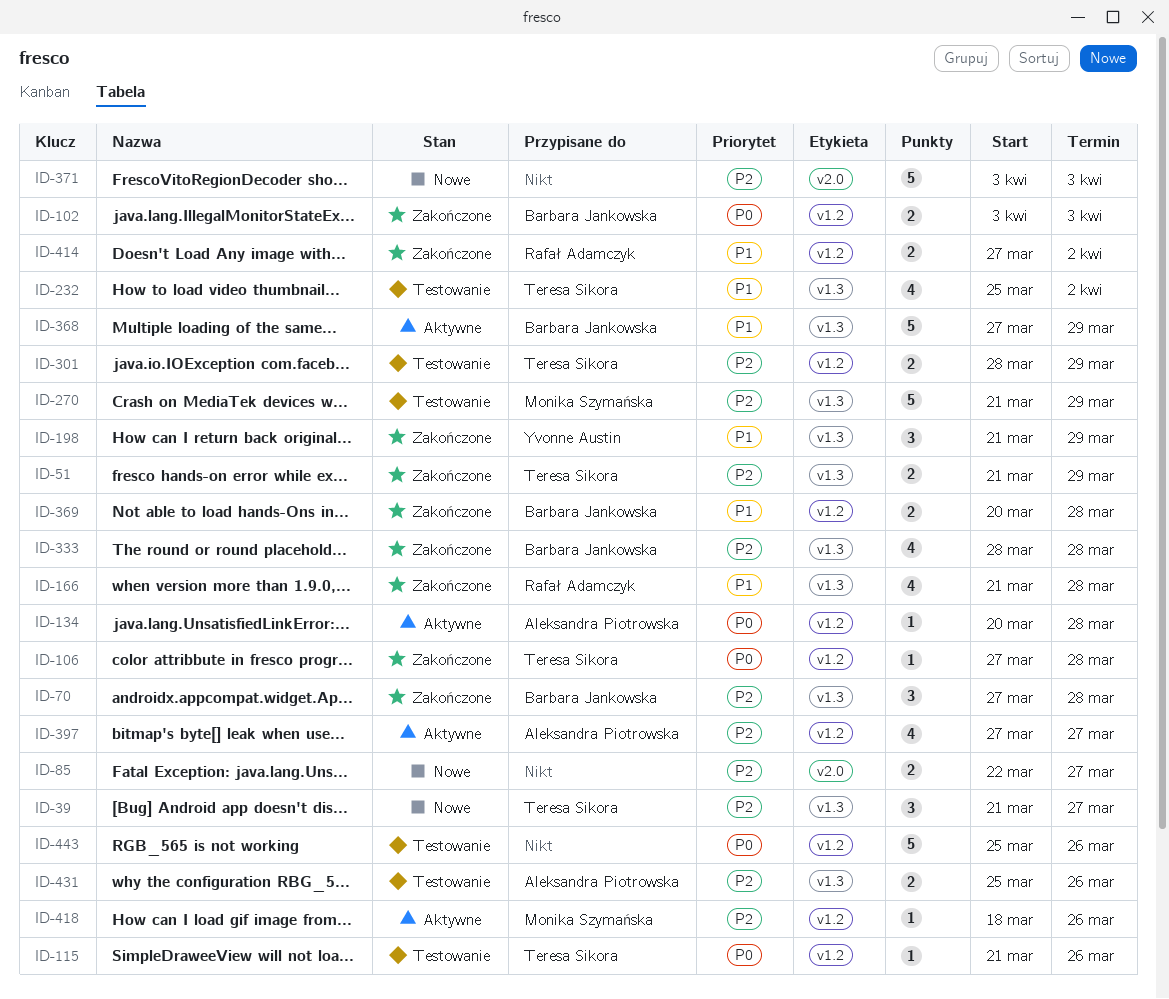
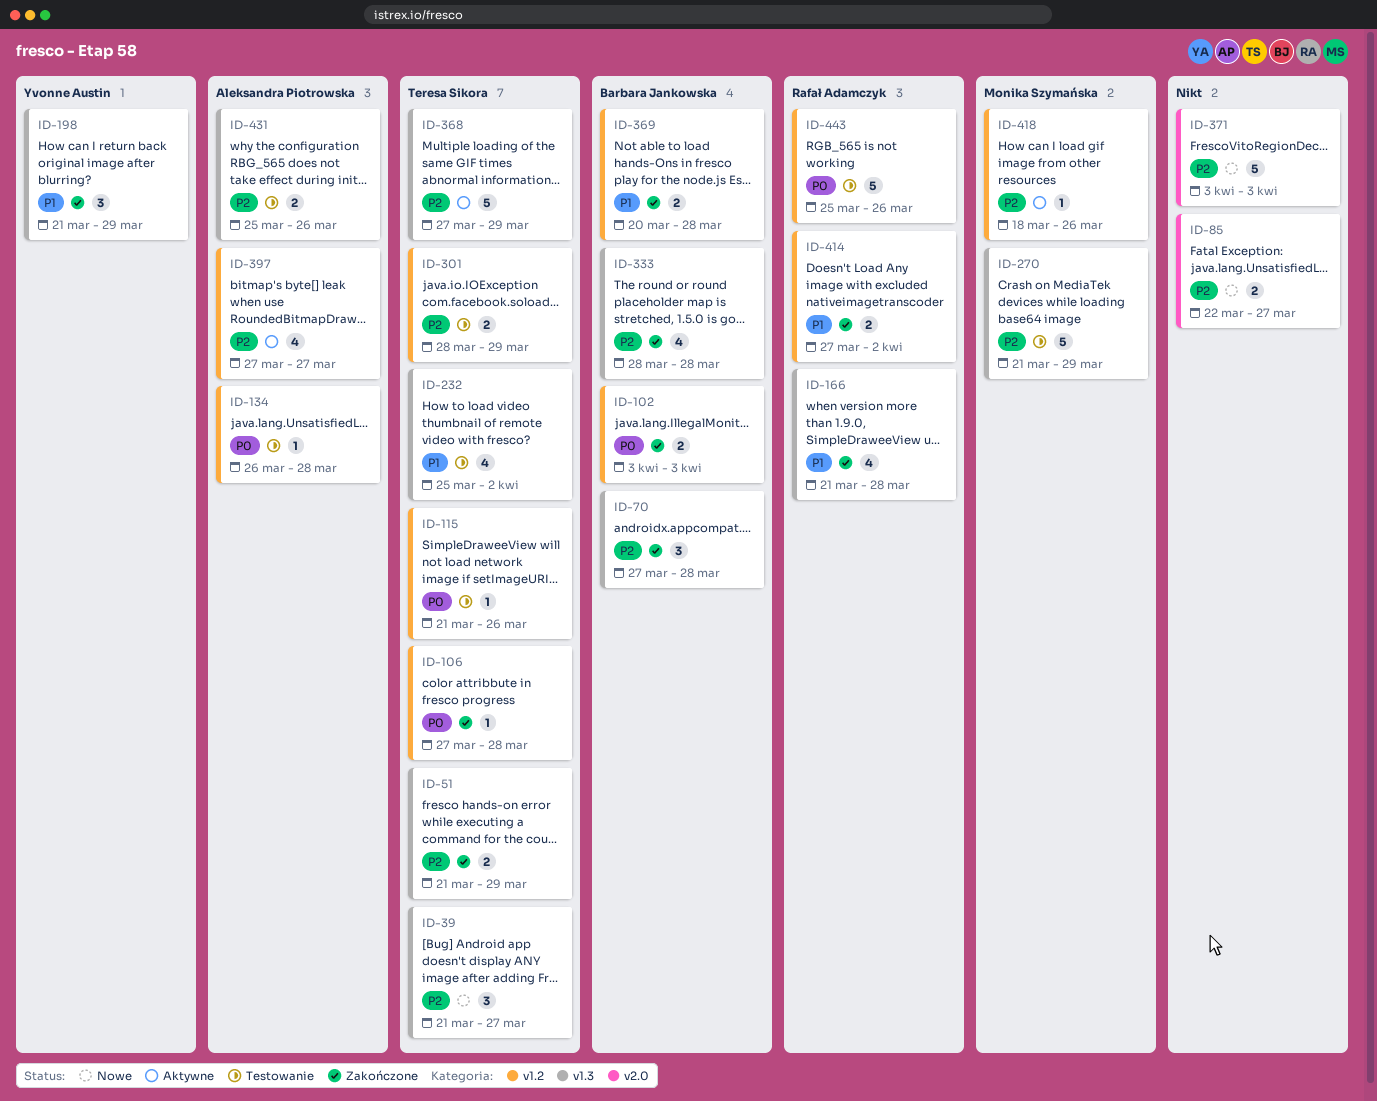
ID-134, status: Aktywne -> Testowanie
ID-134, start: Mar 20 -> Mar 26
ID-368, owner: Barbara Jankowska -> Teresa Sikora
ID-368, priority: P1 -> P2
ID-443, owner: none -> Rafał Adamczyk

